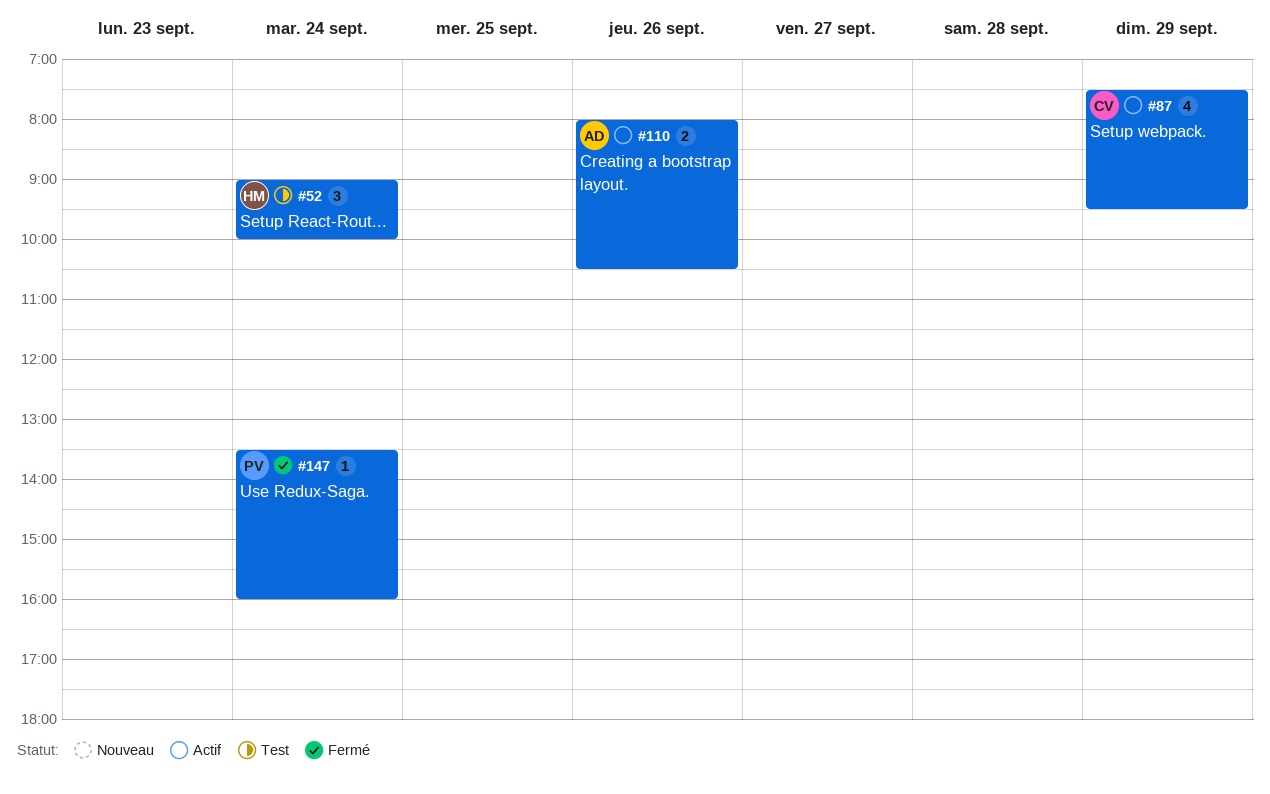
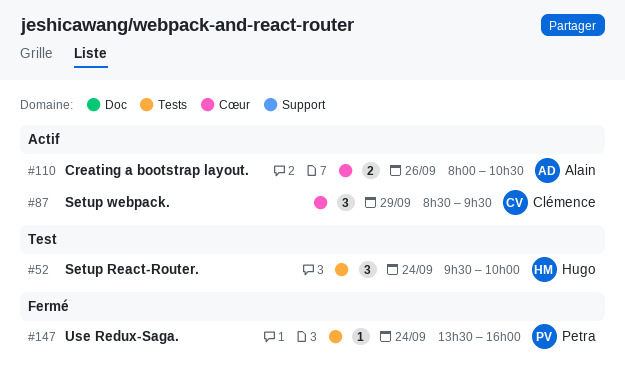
#52, begins: 09:00 -> 09:30
#87, estimate: 4 -> 3
#87, begins: 07:30 -> 08:30

